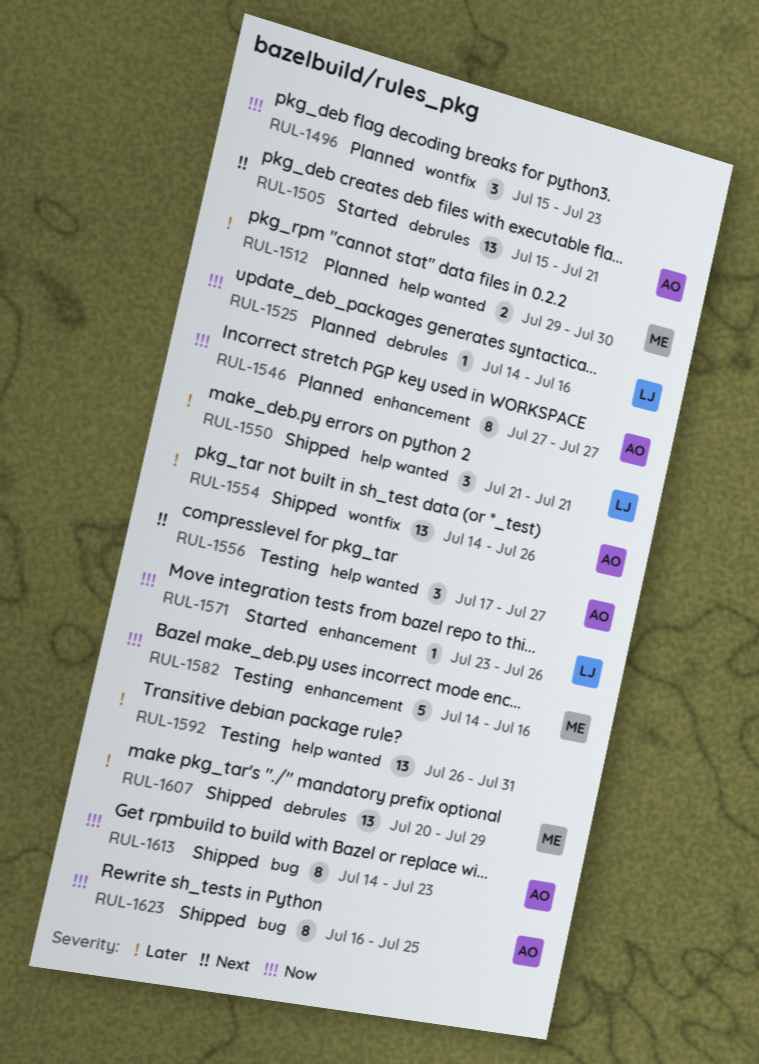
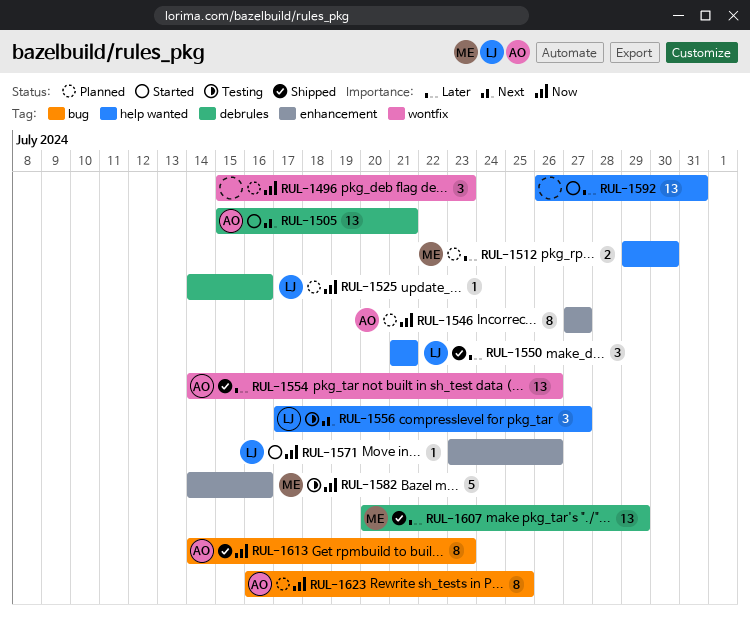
RUL-1556, owner: AO -> LJ
RUL-1592, status: Testing -> Started
RUL-1623, status: Shipped -> Planned

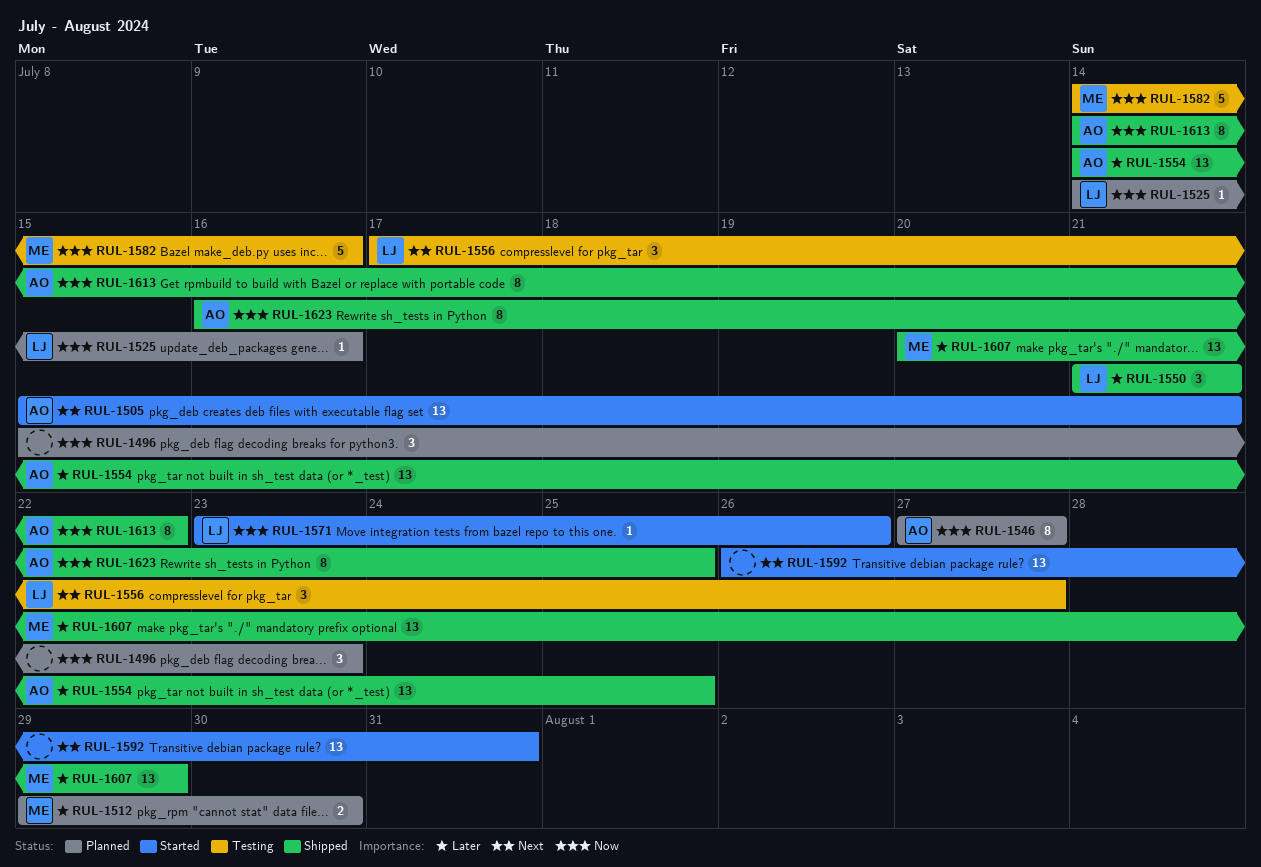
RUL-1554, due: Jul 26 -> Jul 25
RUL-1592, priority: Later -> Next
RUL-1613, due: Jul 23 -> Jul 22
RUL-1623, status: Planned -> Shipped

